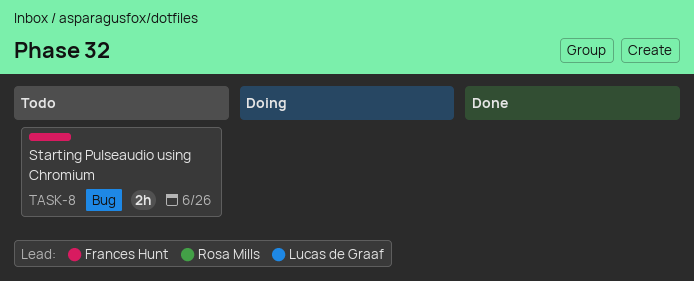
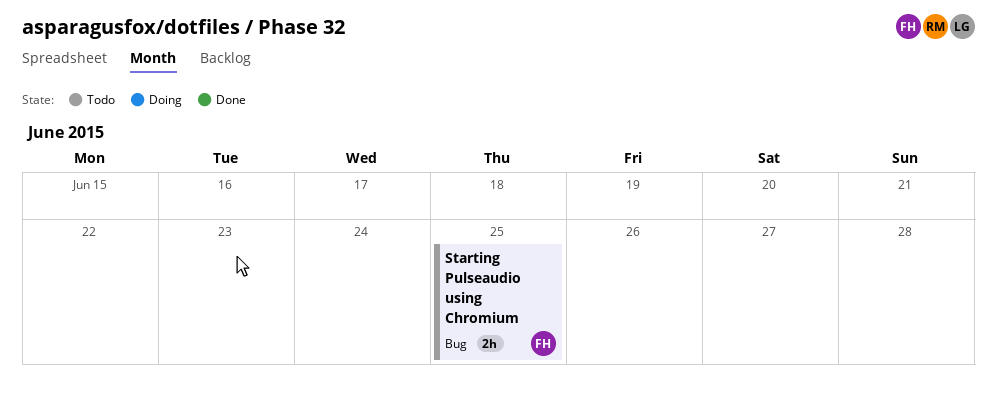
Starting Pulseaudio using Chromium, due: Jun 26 -> Jun 25

